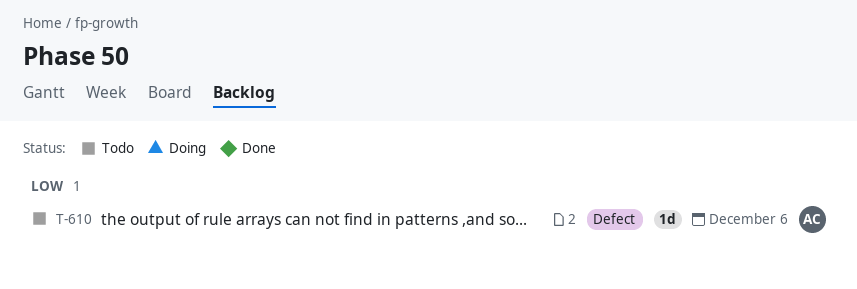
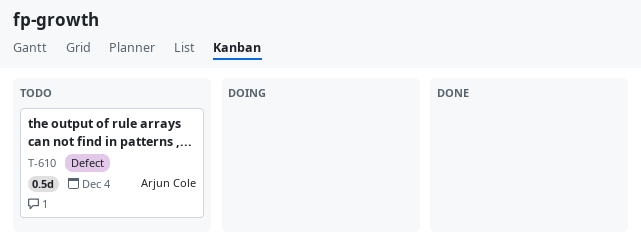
T-610, estimate: 1d -> 0.5d
T-610, due: Dec 6 -> Dec 4

